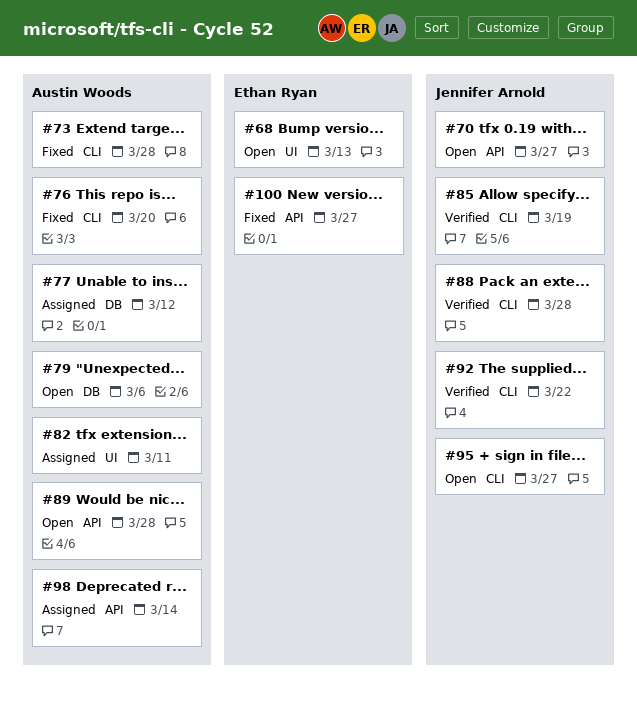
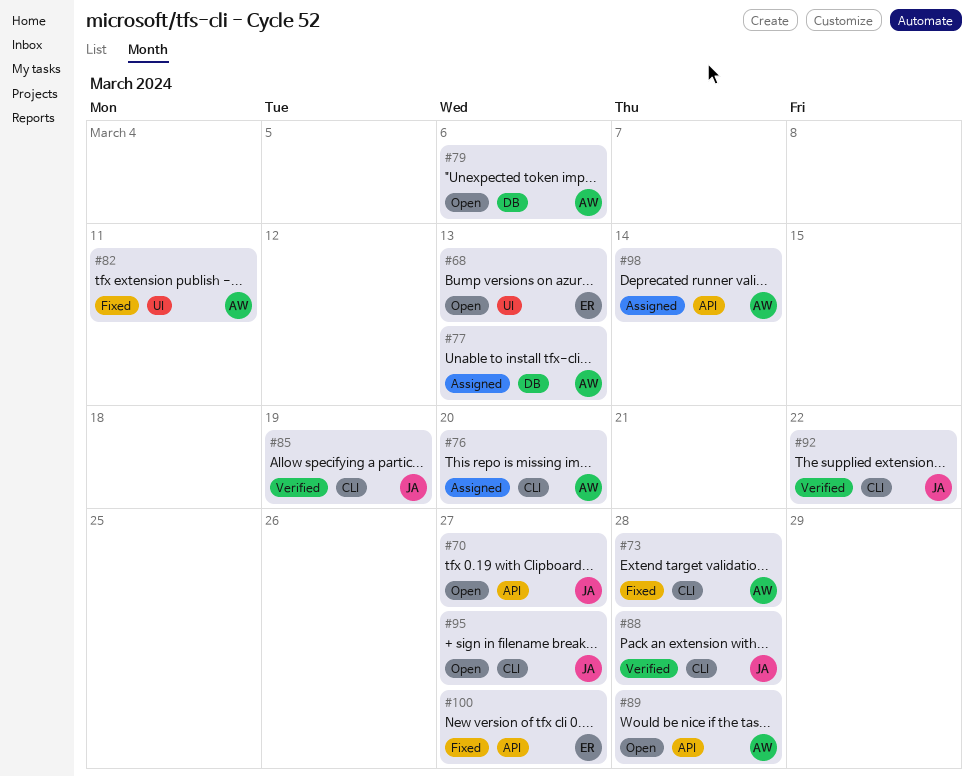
#76, status: Fixed -> Assigned
#77, due: Mar 12 -> Mar 13
#82, status: Assigned -> Fixed

